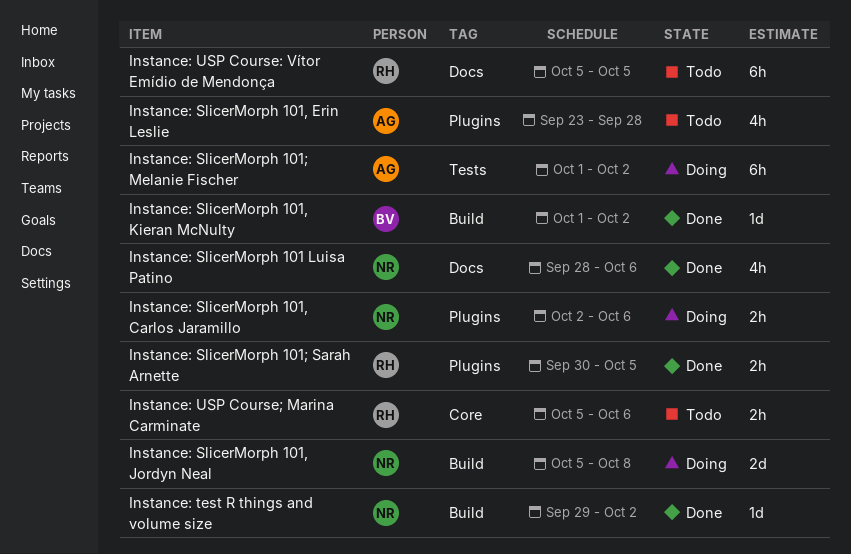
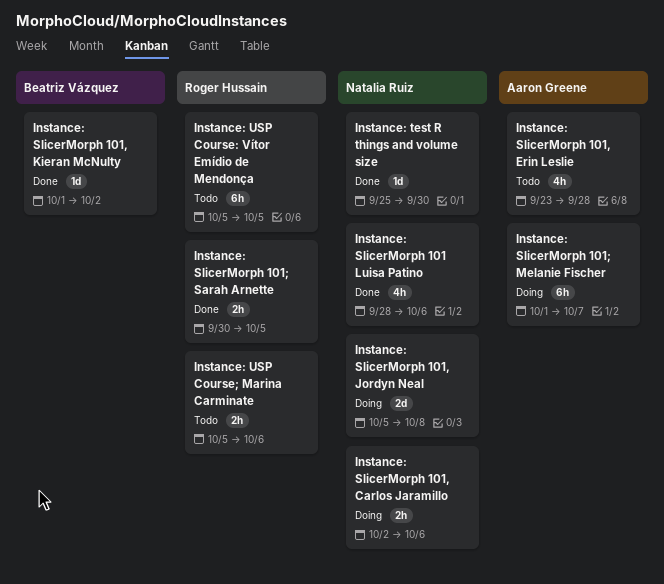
Instance: SlicerMorph 101; Melanie Fischer, due: Oct 2 -> Oct 7
Instance: test R things and volume size, start: Sep 29 -> Sep 25
Instance: test R things and volume size, due: Oct 2 -> Sep 30

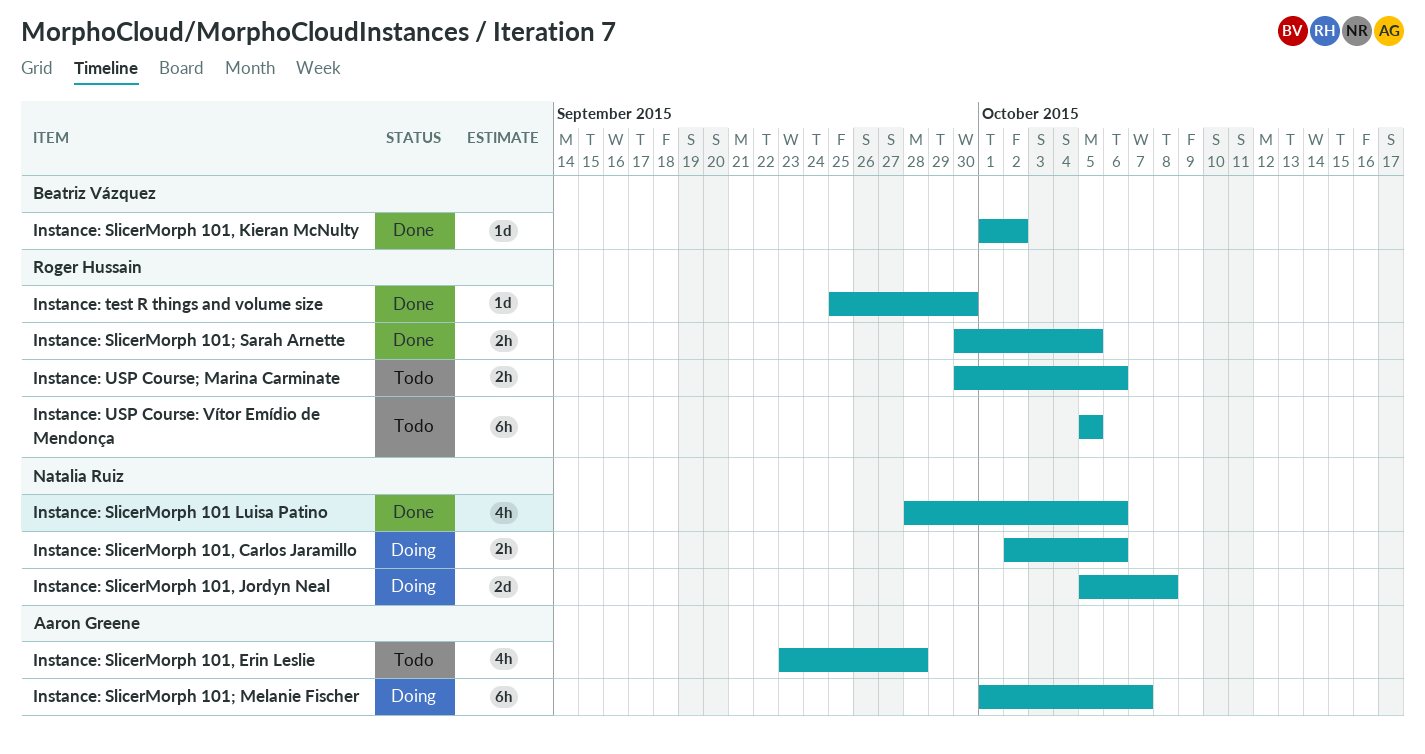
Instance: test R things and volume size, owner: Natalia Ruiz -> Roger Hussain
Instance: USP Course; Marina Carminate, start: Oct 5 -> Sep 30

